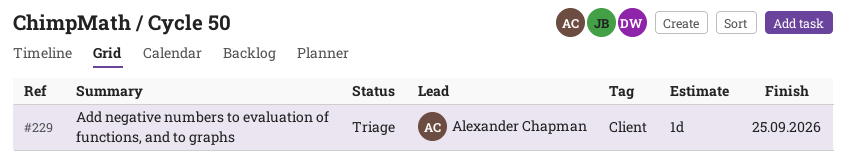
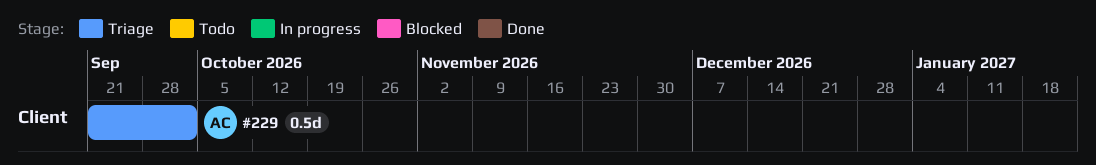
#229, estimate: 1d -> 0.5d
#229, due: Sep 25 -> Oct 2

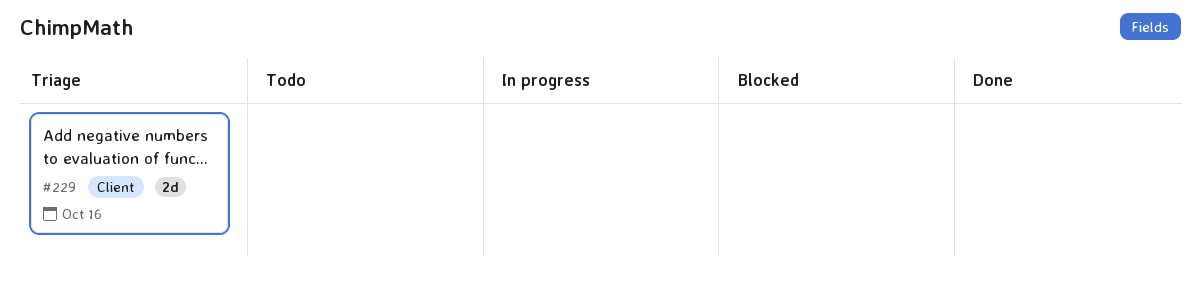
#229, estimate: 0.5d -> 2d
#229, due: Oct 2 -> Oct 16

